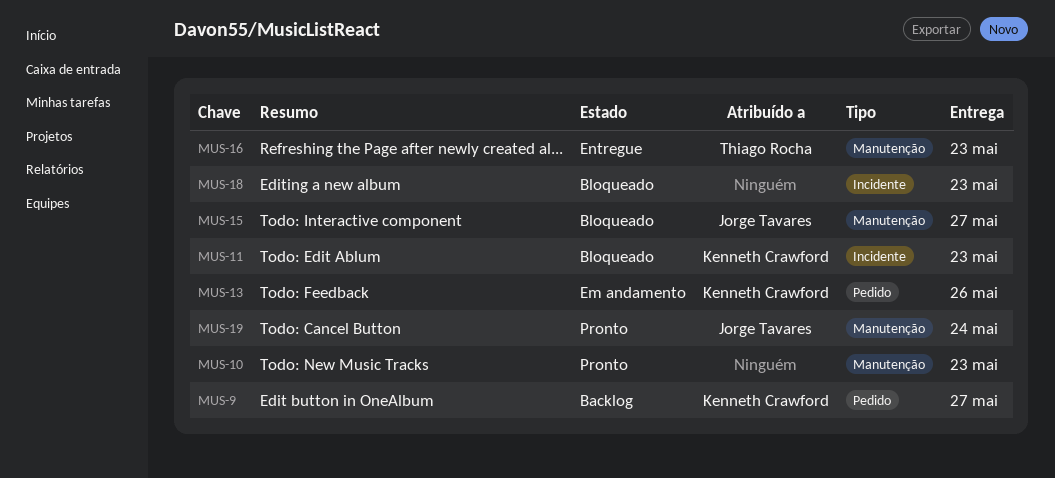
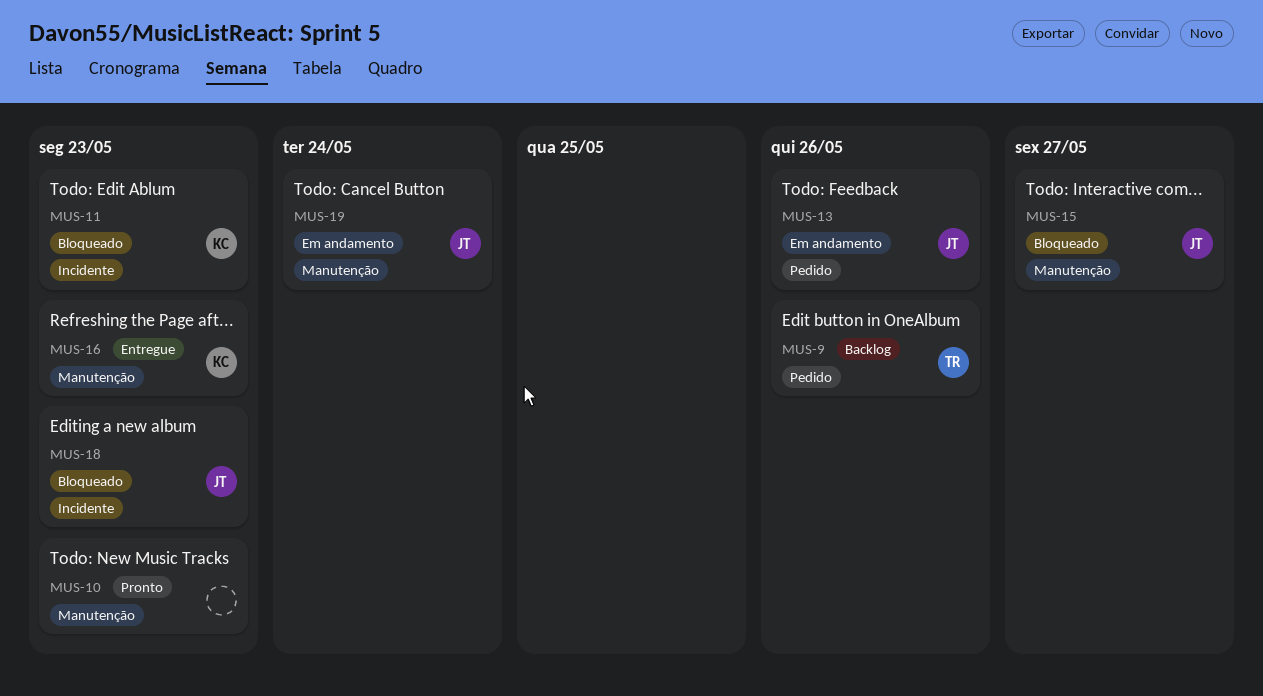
MUS-9, owner: Kenneth Crawford -> Thiago Rocha
MUS-9, due: May 27 -> May 26
MUS-13, owner: Kenneth Crawford -> Jorge Tavares
MUS-16, owner: Thiago Rocha -> Kenneth Crawford
MUS-18, owner: none -> Jorge Tavares
MUS-19, status: Pronto -> Em andamento

